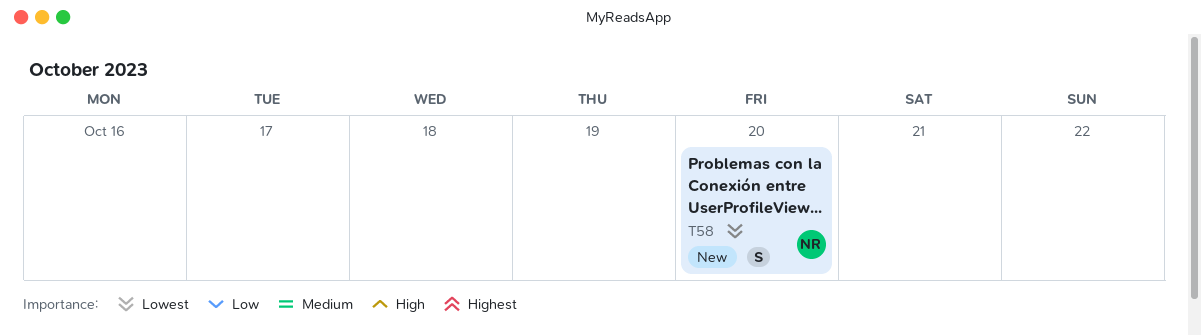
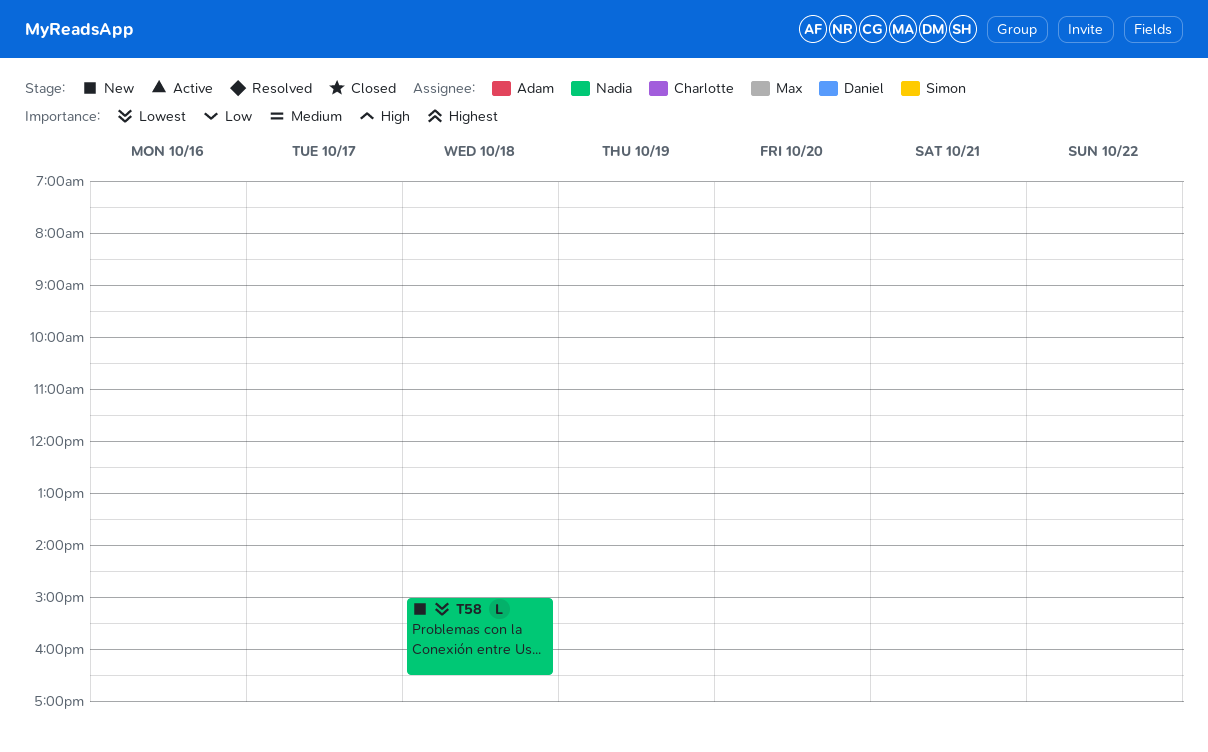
T58, estimate: S -> L
T58, day: Oct 20 -> Oct 18

